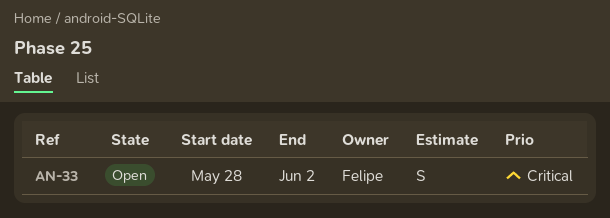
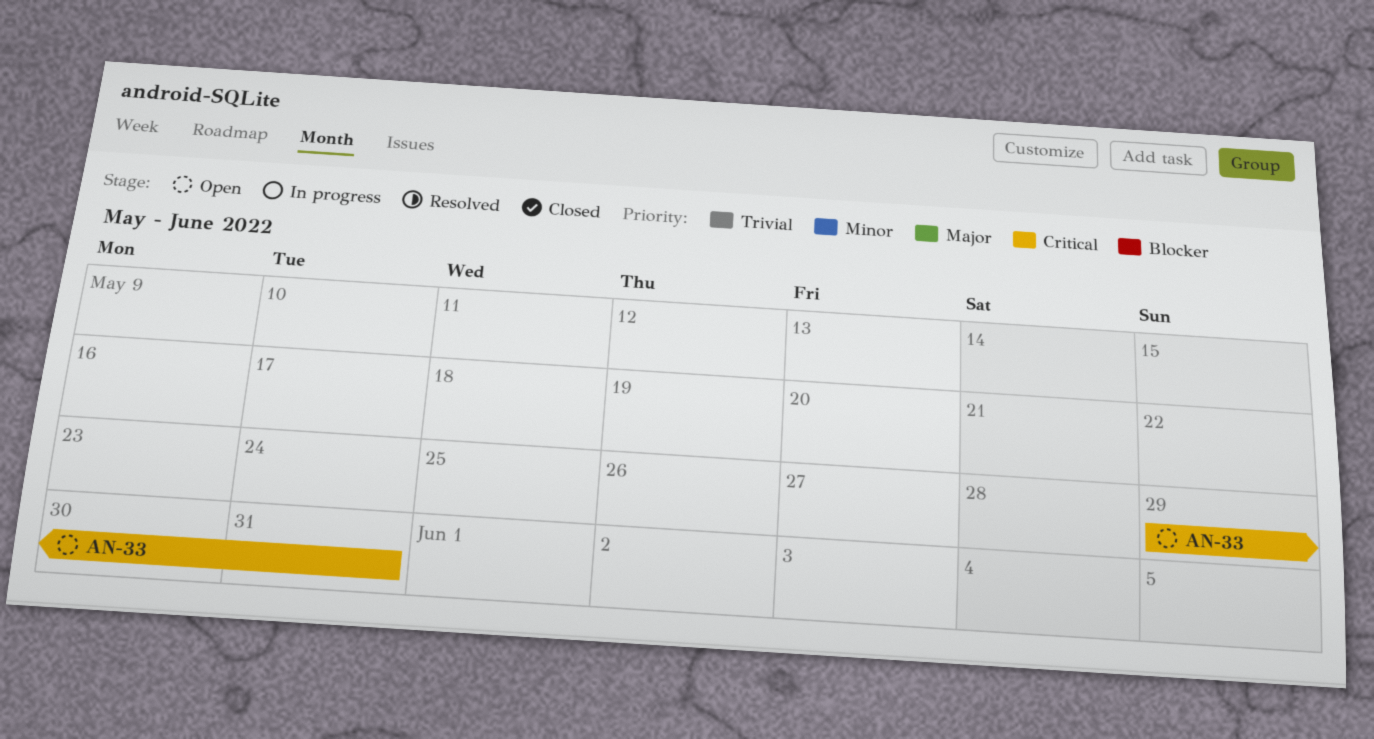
AN-33, start: May 28 -> May 29
AN-33, due: Jun 2 -> May 31

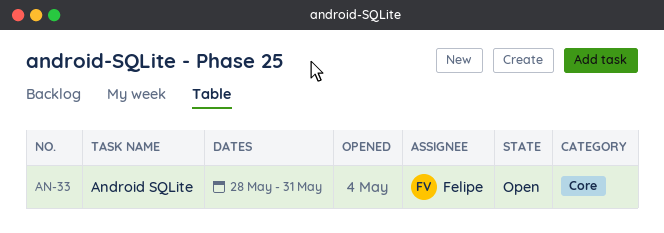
AN-33, start: May 29 -> May 28

